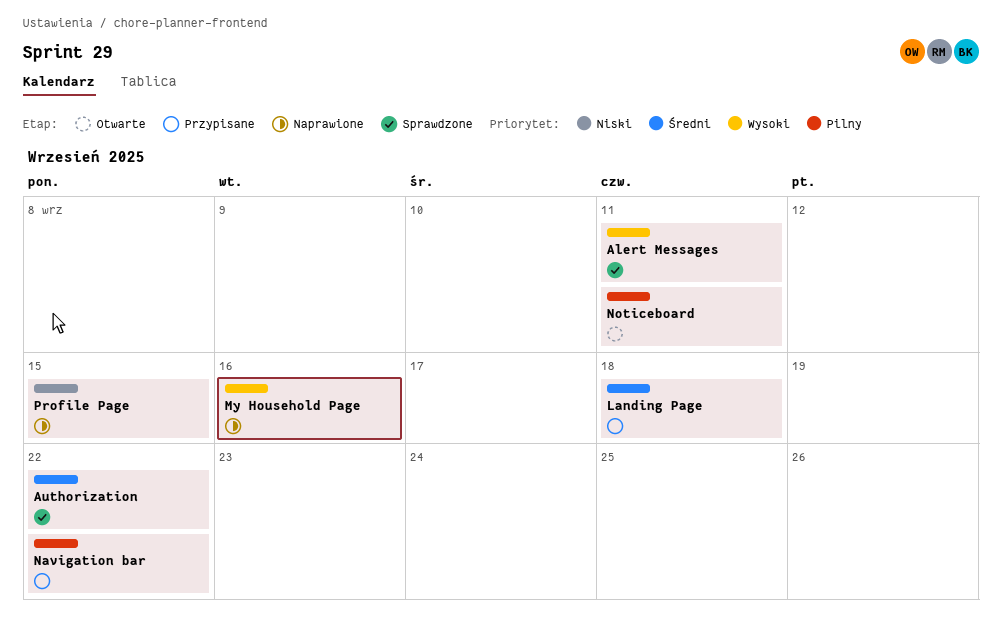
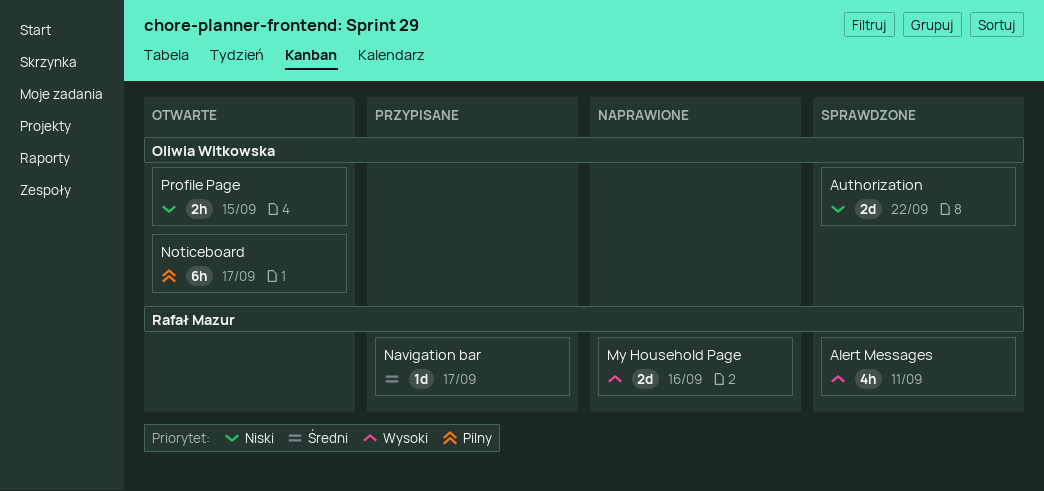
Authorization, priority: Średni -> Niski
Landing Page: present -> none
Navigation bar, priority: Pilny -> Średni
Navigation bar, due: Sep 22 -> Sep 17
Noticeboard, due: Sep 11 -> Sep 17
Profile Page, status: Naprawione -> Otwarte

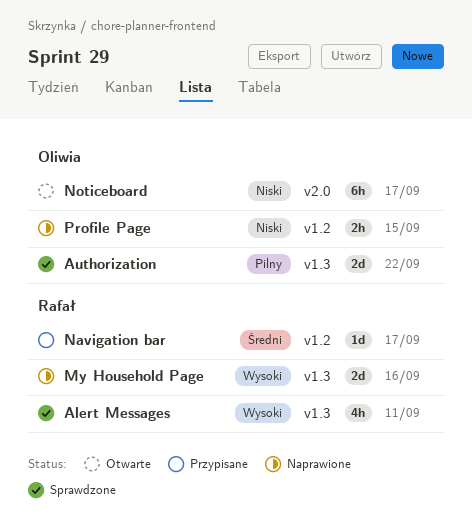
Authorization, priority: Niski -> Pilny
Noticeboard, priority: Pilny -> Niski
Profile Page, status: Otwarte -> Naprawione

